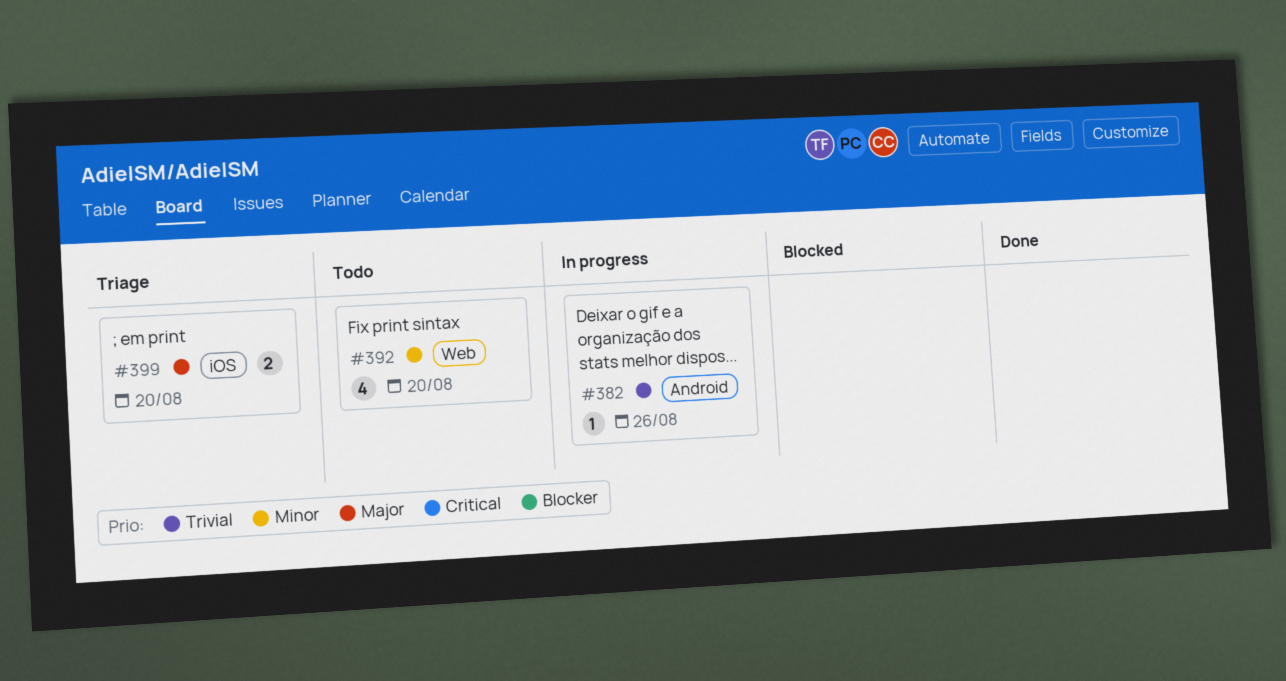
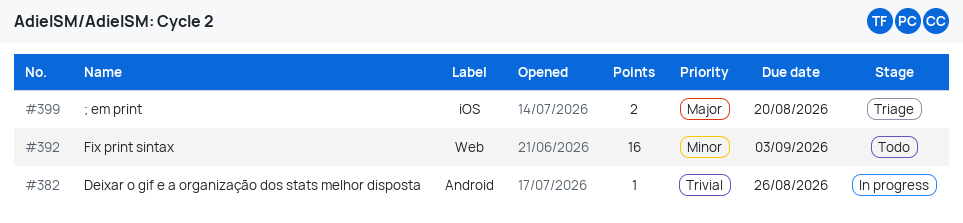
#392, estimate: 4 -> 16
#392, due: Aug 20 -> Sep 3

